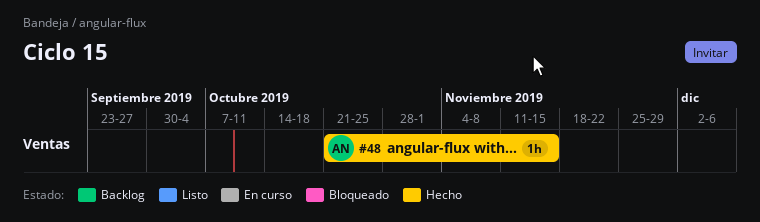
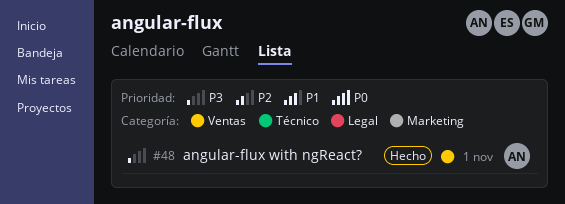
#48, due: Nov 15 -> Nov 1

